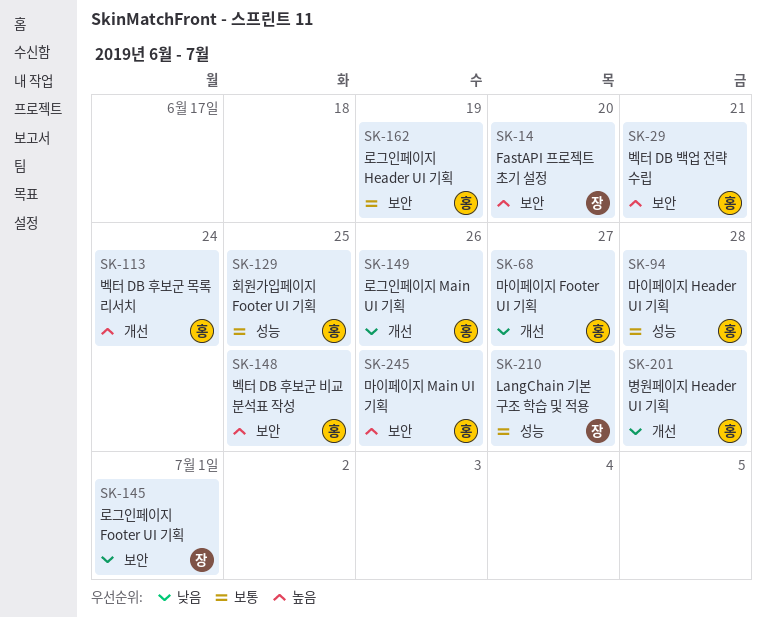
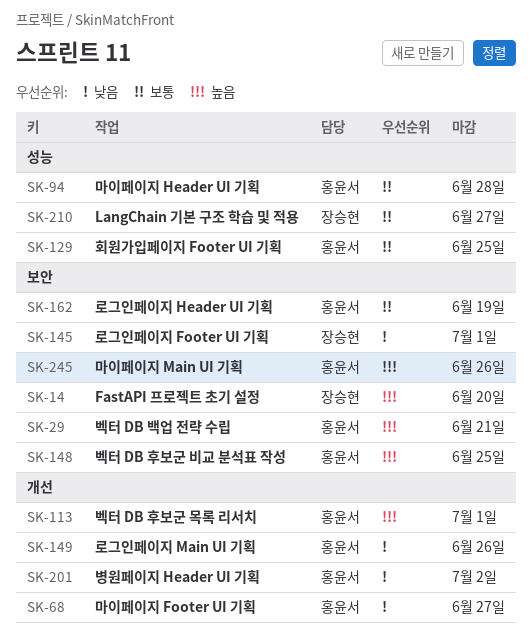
SK-113, due: Jun 24 -> Jul 1
SK-201, due: Jun 28 -> Jul 2

